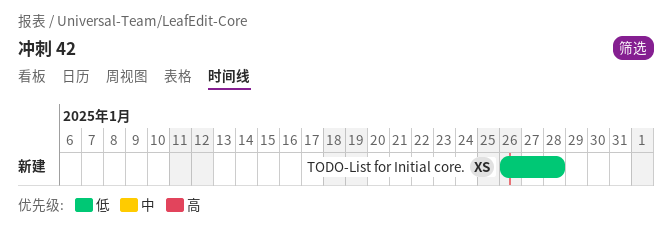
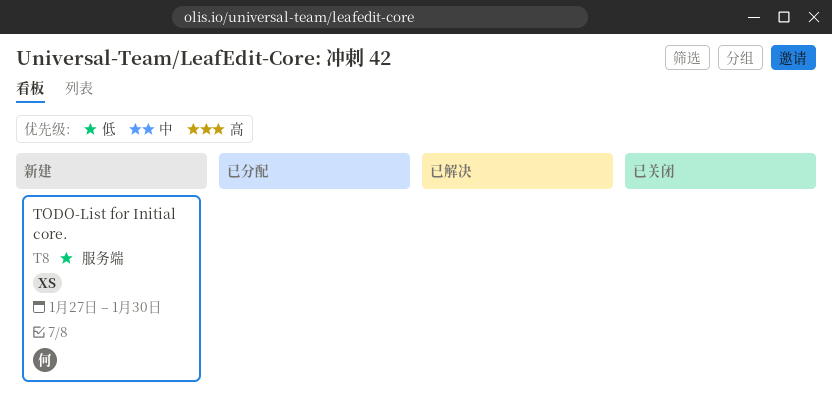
TODO-List for Initial core., start: Jan 26 -> Jan 27
TODO-List for Initial core., due: Jan 28 -> Jan 30

